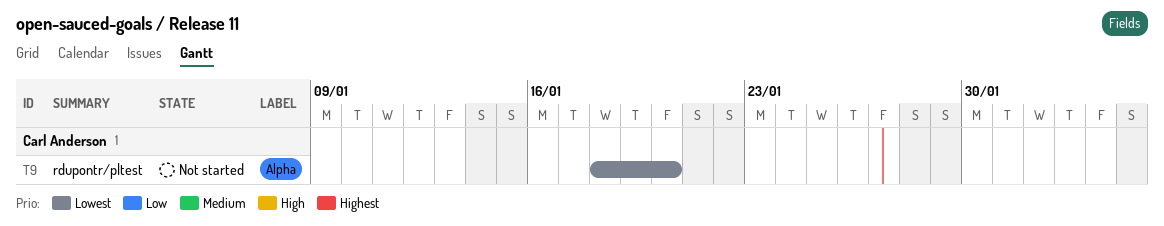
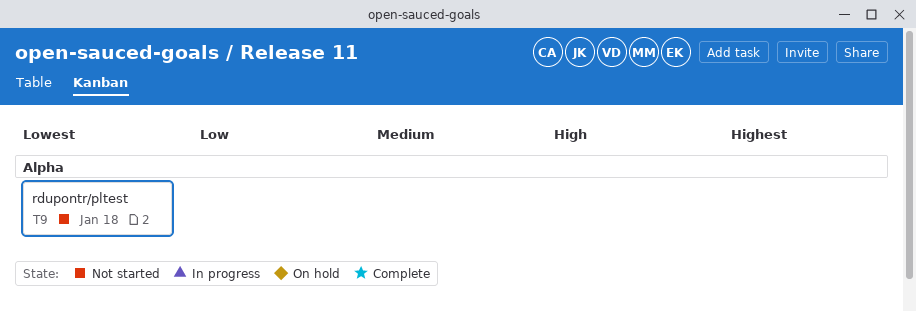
T9, due: Jan 20 -> Jan 18

